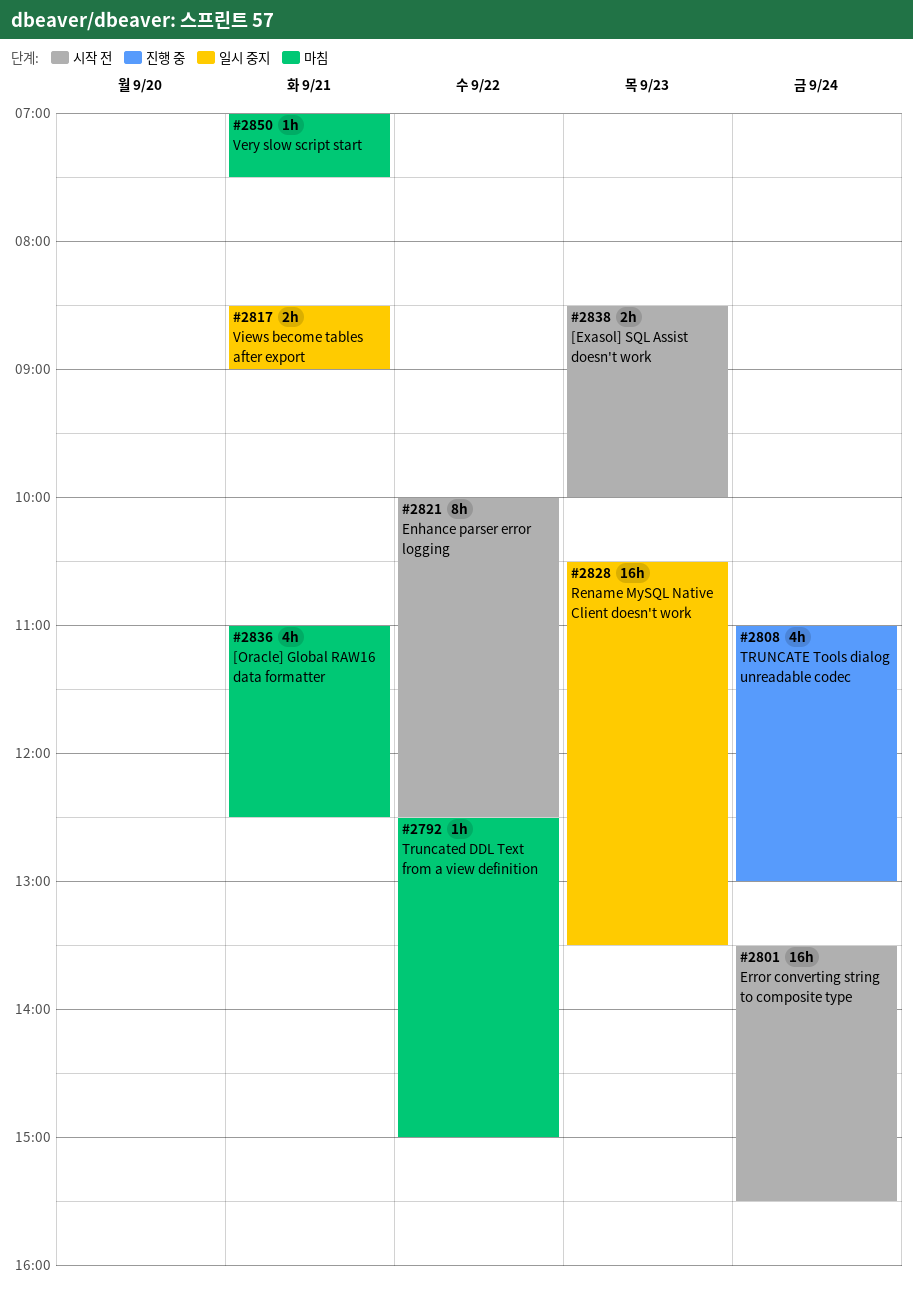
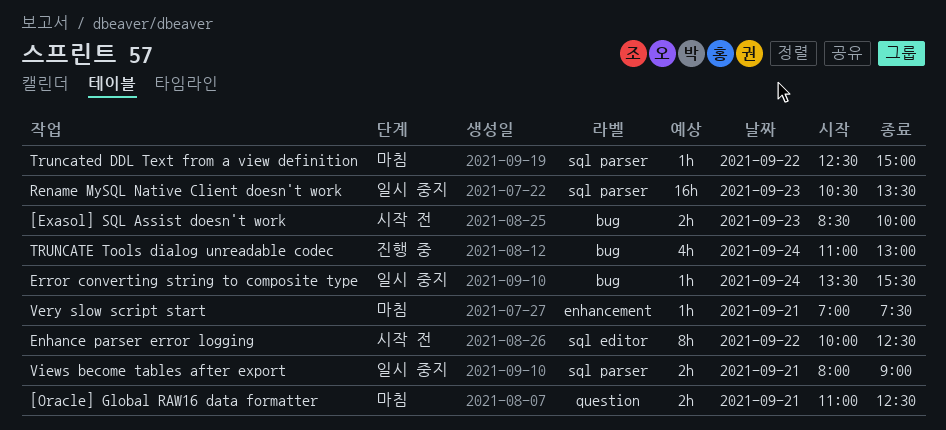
[Oracle] Global RAW16 data formatter, estimate: 4h -> 2h
Error converting string to composite type, status: 시작 전 -> 일시 중지
Error converting string to composite type, estimate: 16h -> 1h
Views become tables after export, begins: 08:30 -> 08:00

